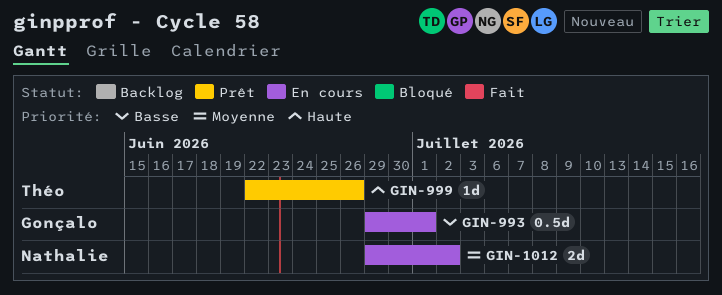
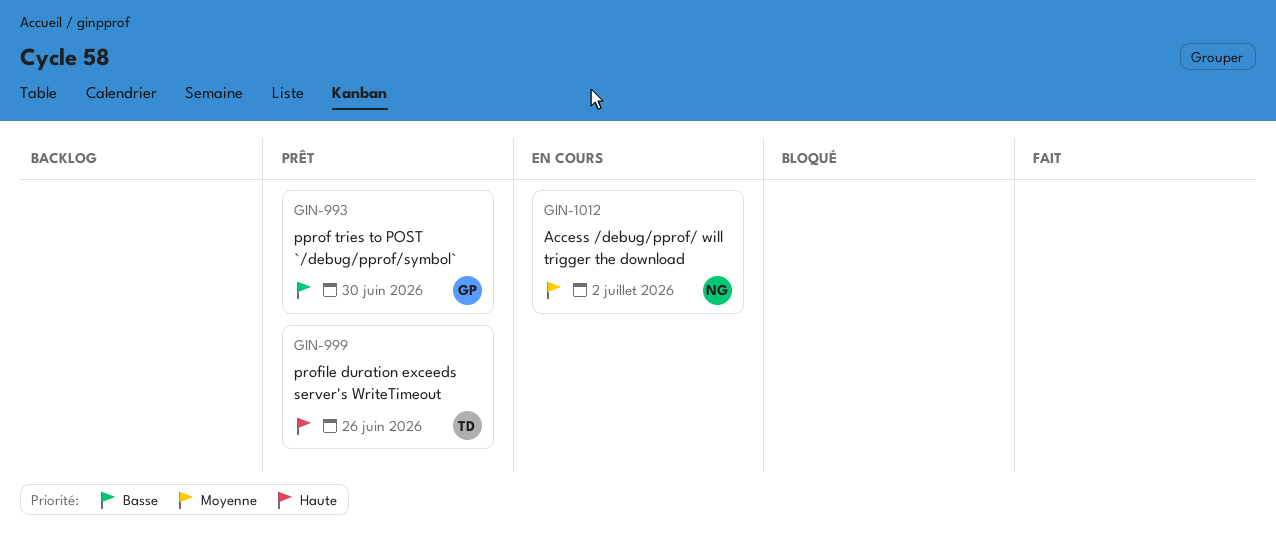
GIN-993, status: En cours -> Prêt
GIN-993, due: Jul 1 -> Jun 30

